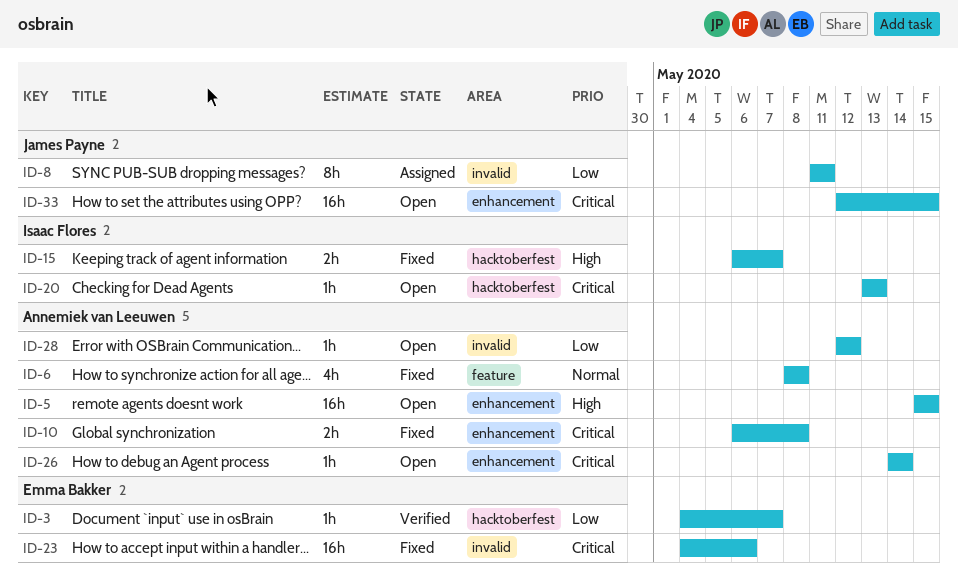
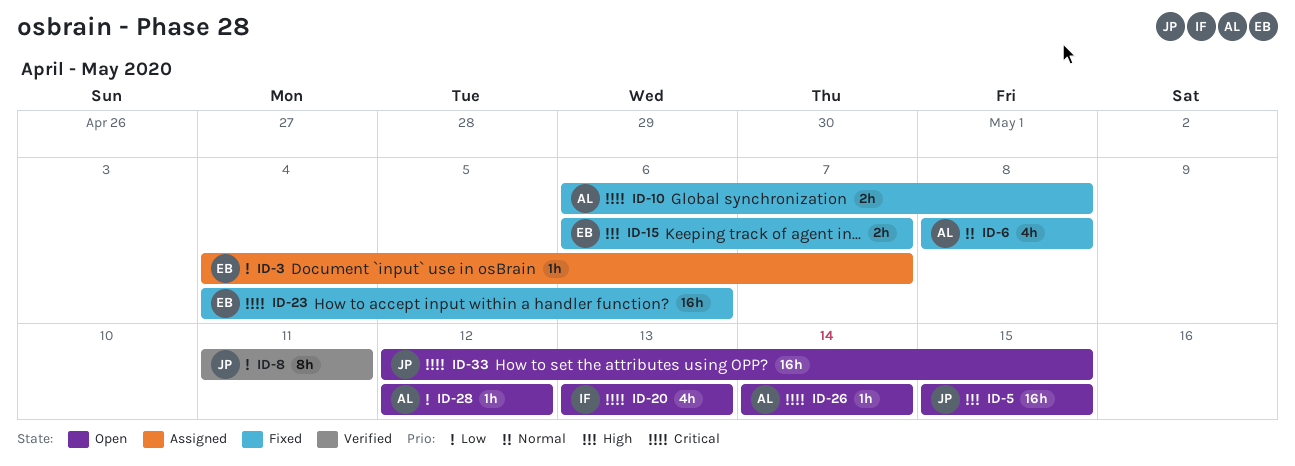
ID-3, status: Verified -> Assigned
ID-5, owner: Annemiek van Leeuwen -> James Payne
ID-8, status: Assigned -> Verified
ID-15, owner: Isaac Flores -> Emma Bakker
ID-20, estimate: 1h -> 4h

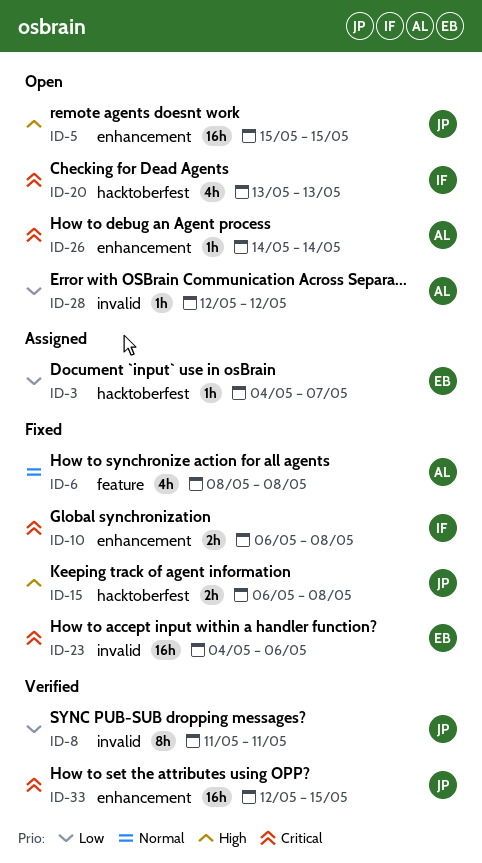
ID-10, owner: AL -> IF
ID-15, owner: EB -> JP
ID-15, due: May 7 -> May 8
ID-33, status: Open -> Verified

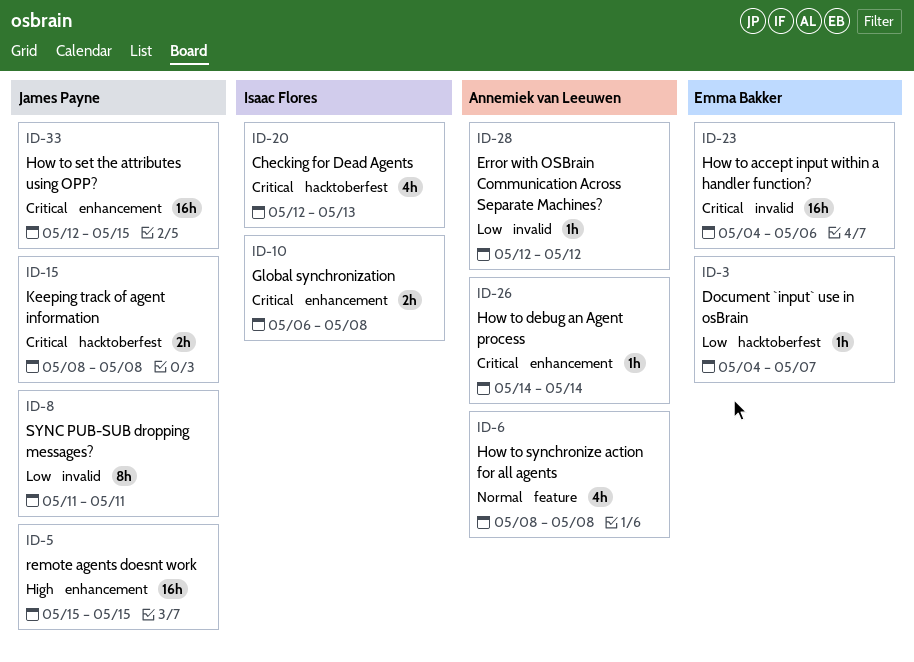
ID-15, priority: High -> Critical
ID-15, start: May 6 -> May 8
ID-20, start: May 13 -> May 12

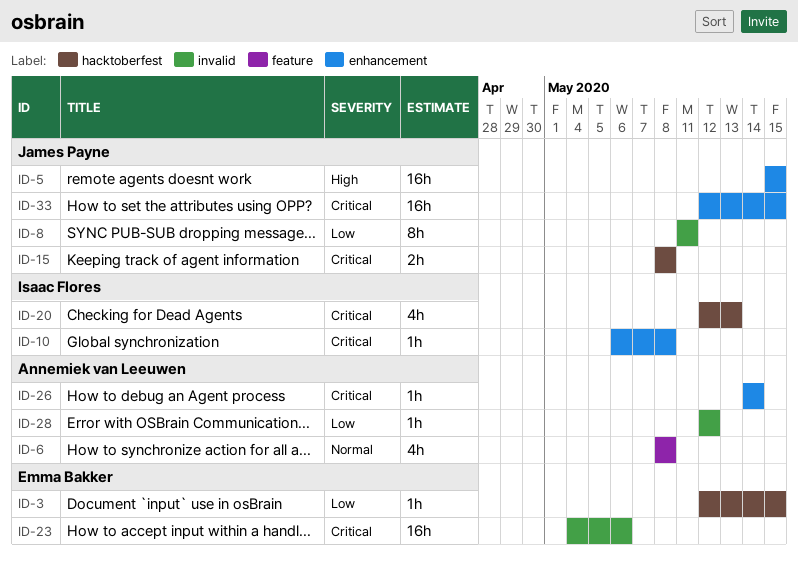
ID-3, start: May 4 -> May 12
ID-3, due: May 7 -> May 15
ID-10, estimate: 2h -> 1h

